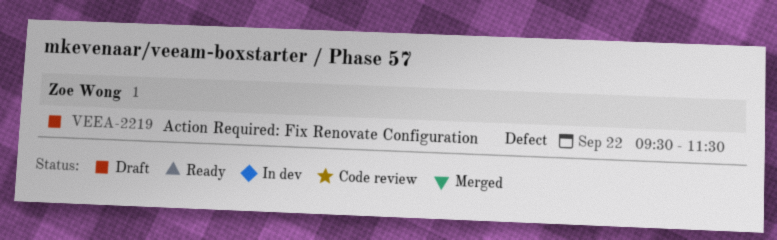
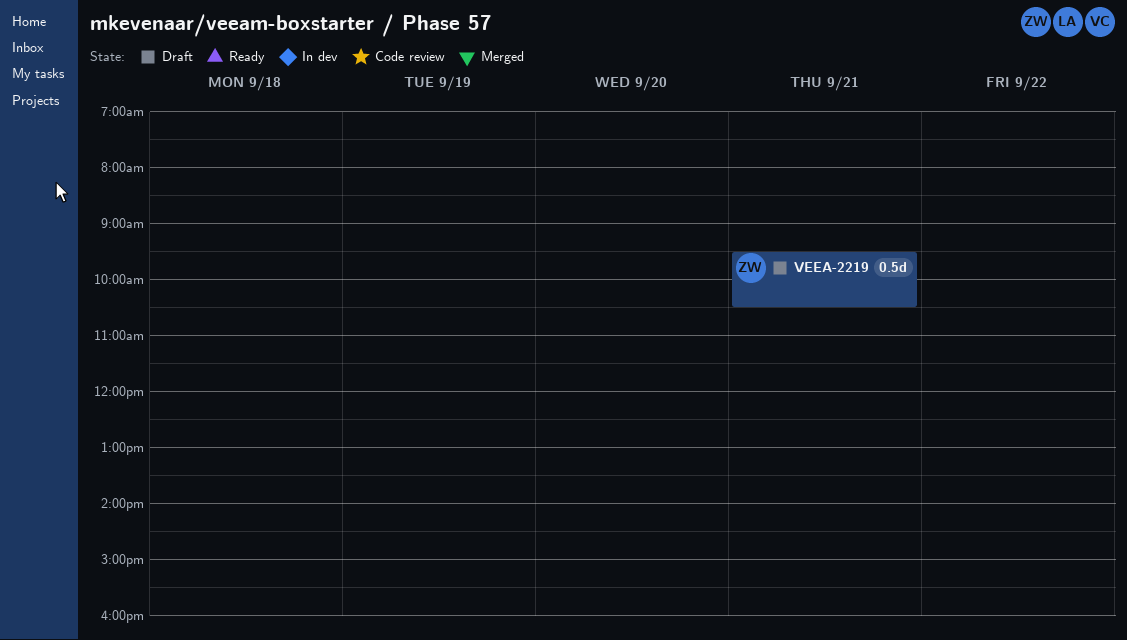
VEEA-2219, day: Sep 22 -> Sep 21
VEEA-2219, ends: 11:30 -> 10:30

